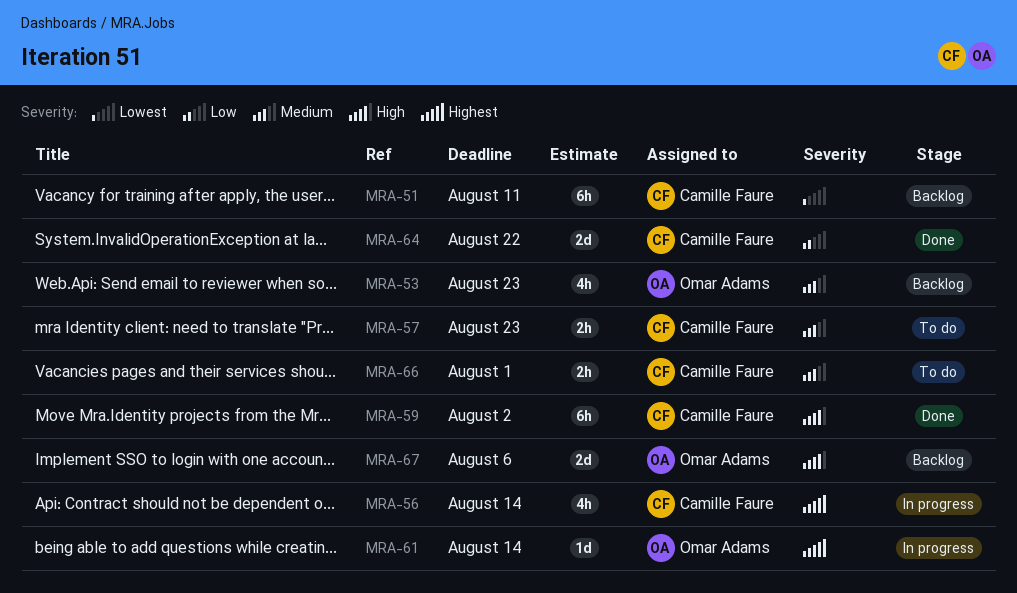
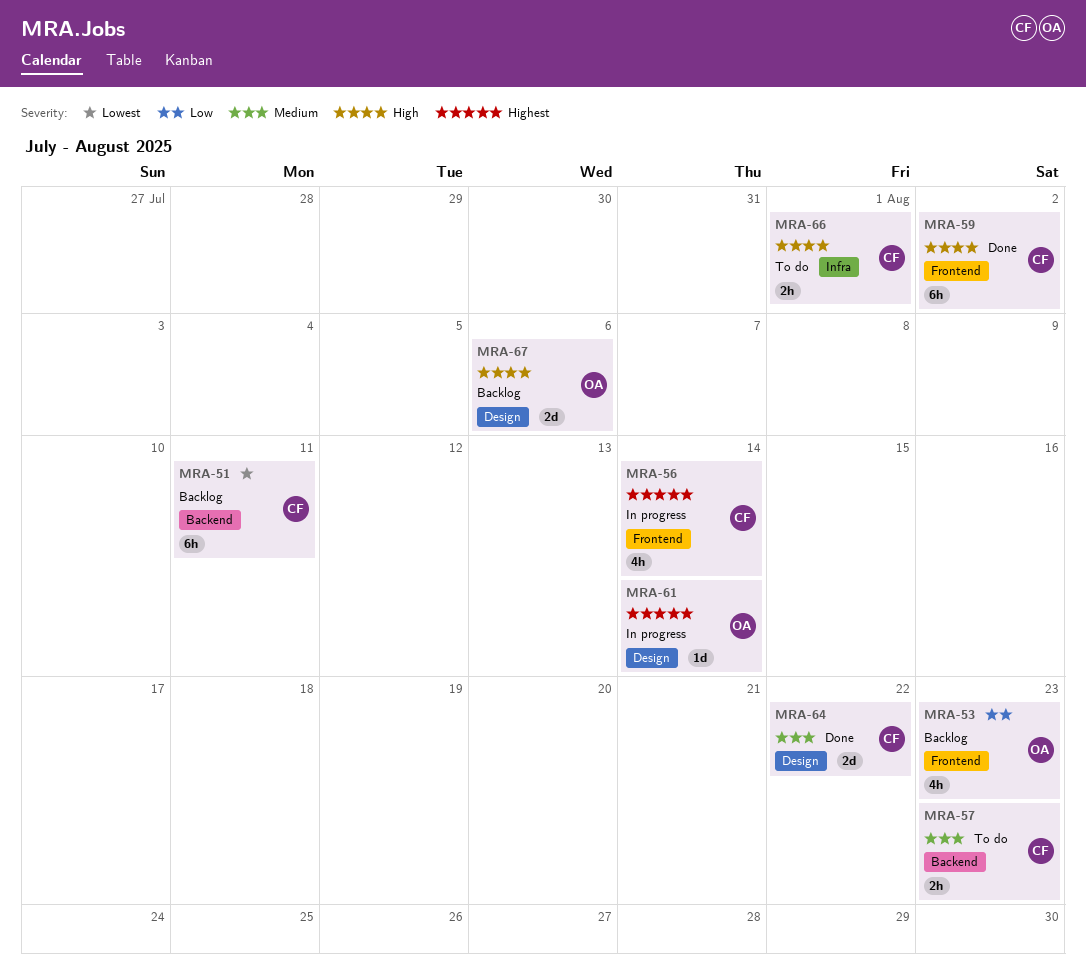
MRA-53, priority: Medium -> Low
MRA-64, priority: Low -> Medium
MRA-66, priority: Medium -> High

